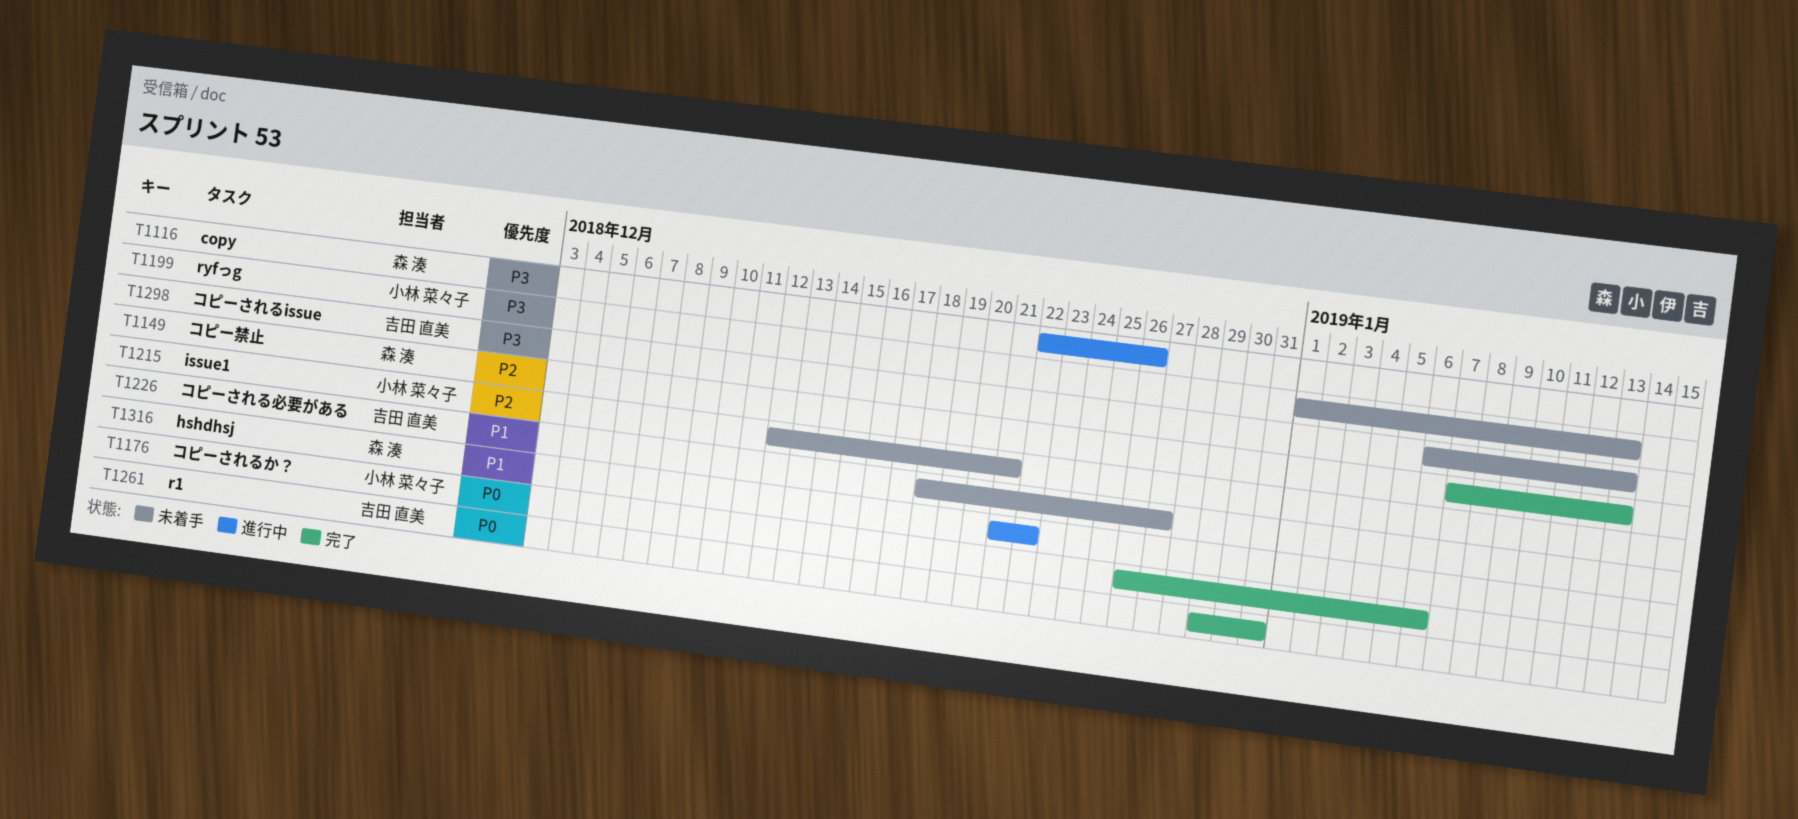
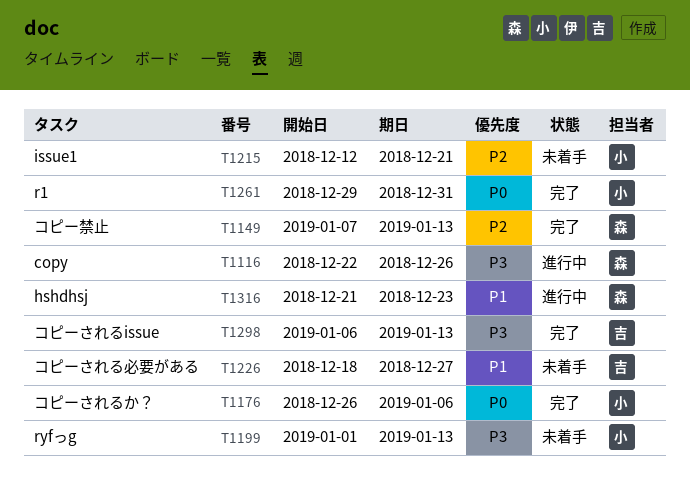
T1261, owner: 吉田 直美 -> 小林 菜々子
T1298, status: 未着手 -> 完了
T1316, due: Dec 22 -> Dec 23

